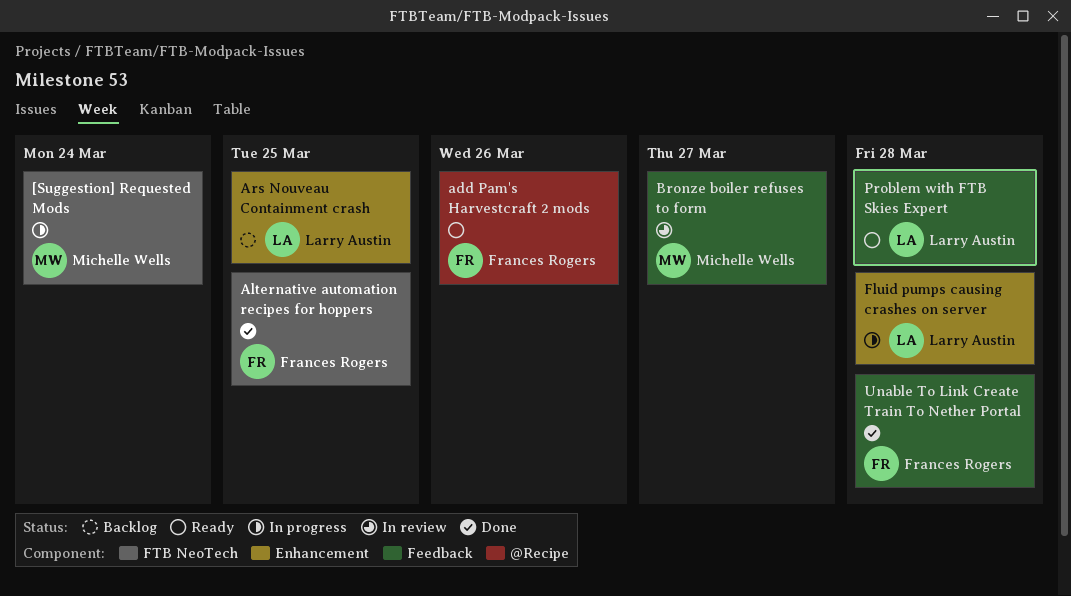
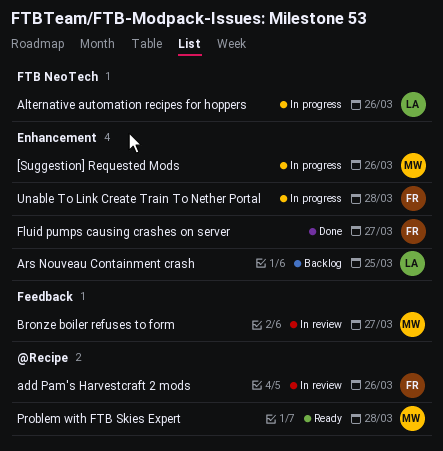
[Suggestion] Requested Mods, label: FTB NeoTech -> Enhancement
[Suggestion] Requested Mods, due: Mar 24 -> Mar 26
add Pam's Harvestcraft 2 mods, status: Ready -> In review
Alternative automation recipes for hoppers, status: Done -> In progress
Alternative automation recipes for hoppers, owner: Frances Rogers -> Larry Austin
Alternative automation recipes for hoppers, due: Mar 25 -> Mar 26
Fluid pumps causing crashes on server, status: In progress -> Done
Fluid pumps causing crashes on server, owner: Larry Austin -> Frances Rogers
Fluid pumps causing crashes on server, due: Mar 28 -> Mar 27
Problem with FTB Skies Expert, owner: Larry Austin -> Michelle Wells
Problem with FTB Skies Expert, label: Feedback -> @Recipe
Unable To Link Create Train To Nether Portal, status: Done -> In progress
Unable To Link Create Train To Nether Portal, label: Feedback -> Enhancement

